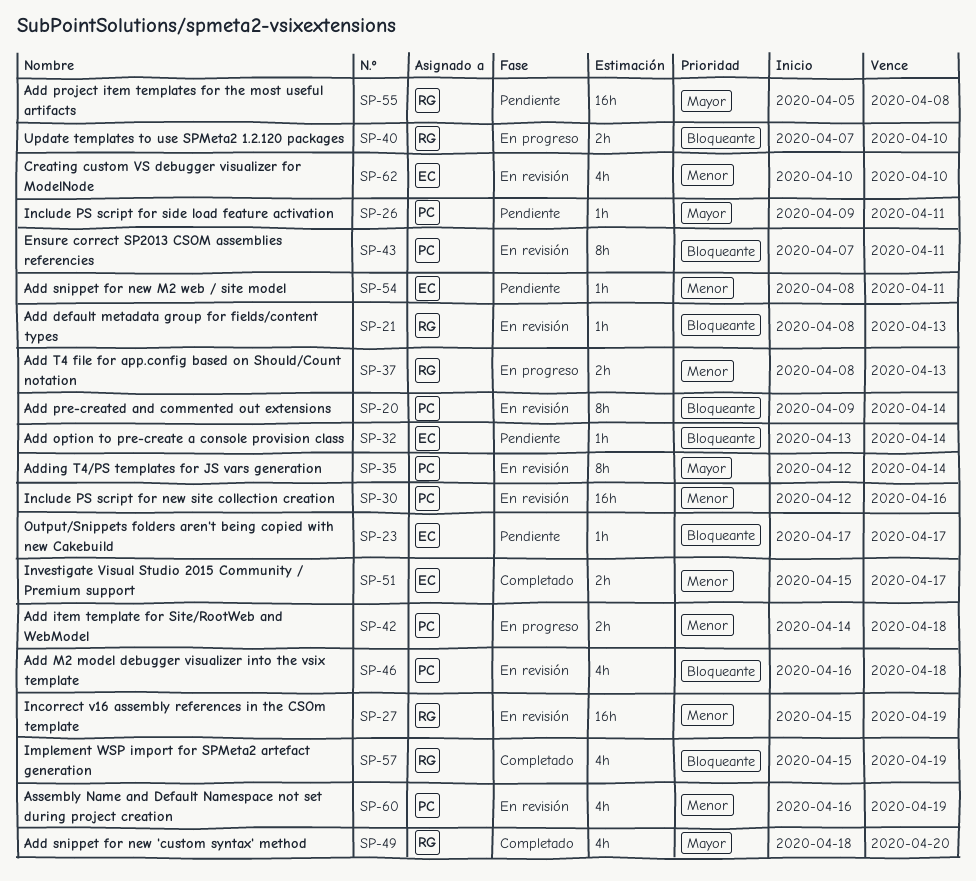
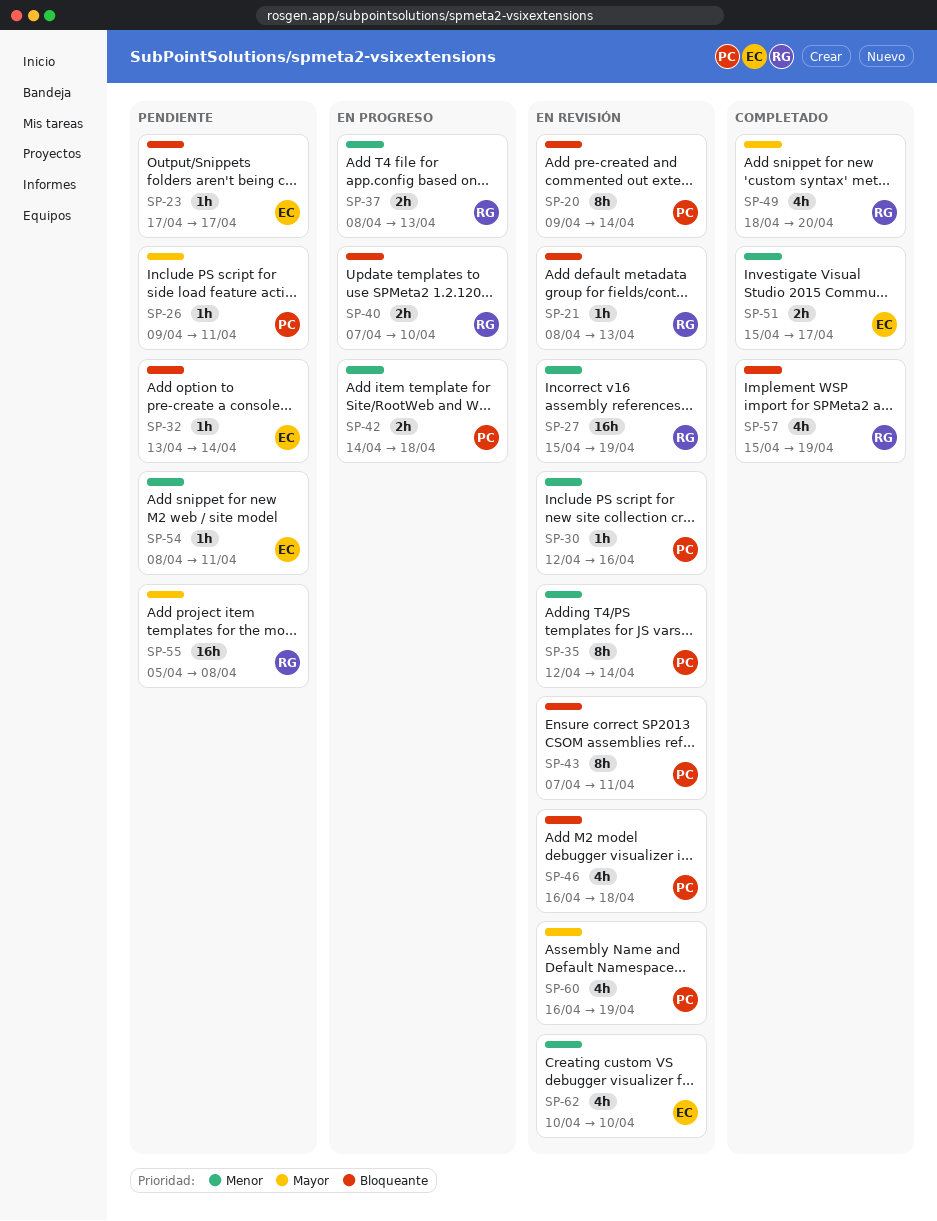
SP-30, estimate: 16h -> 1h
SP-35, priority: Mayor -> Menor
SP-60, priority: Menor -> Mayor

